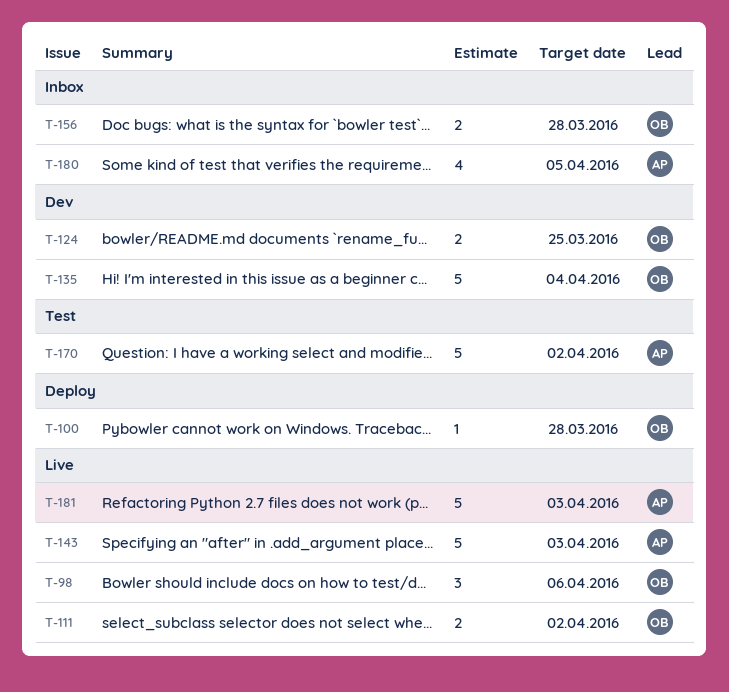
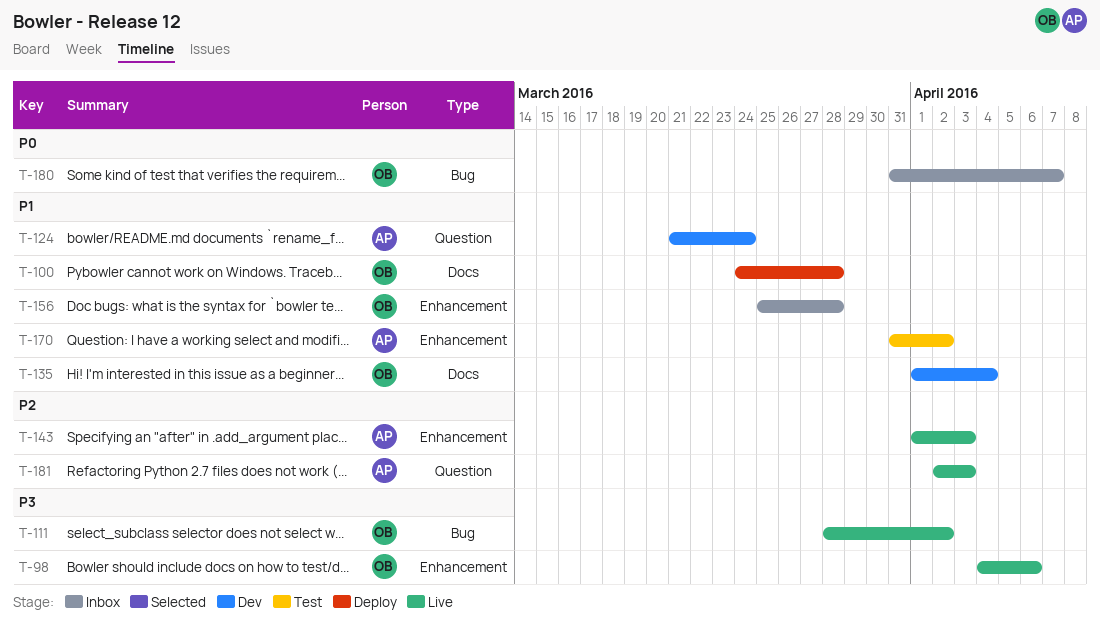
T-124, owner: OB -> AP
T-124, due: Mar 25 -> Mar 24
T-180, owner: AP -> OB
T-180, due: Apr 5 -> Apr 7

